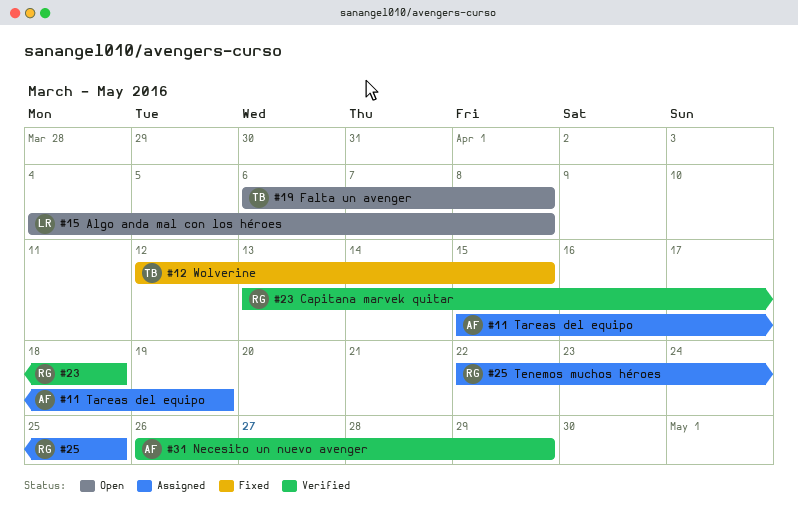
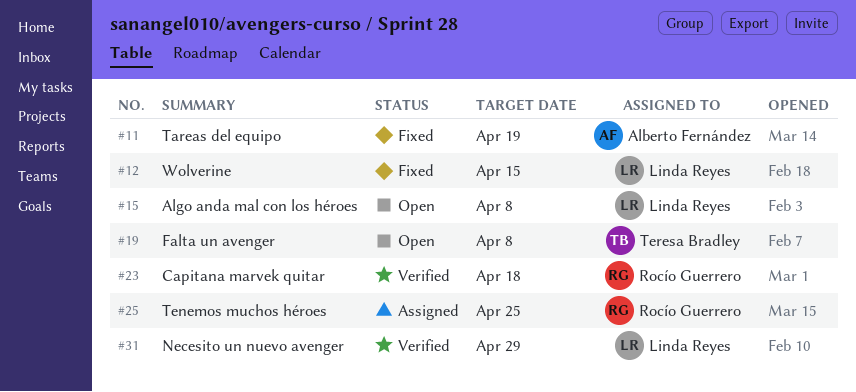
#11, status: Assigned -> Fixed
#12, owner: Teresa Bradley -> Linda Reyes
#31, owner: Alberto Fernández -> Linda Reyes

